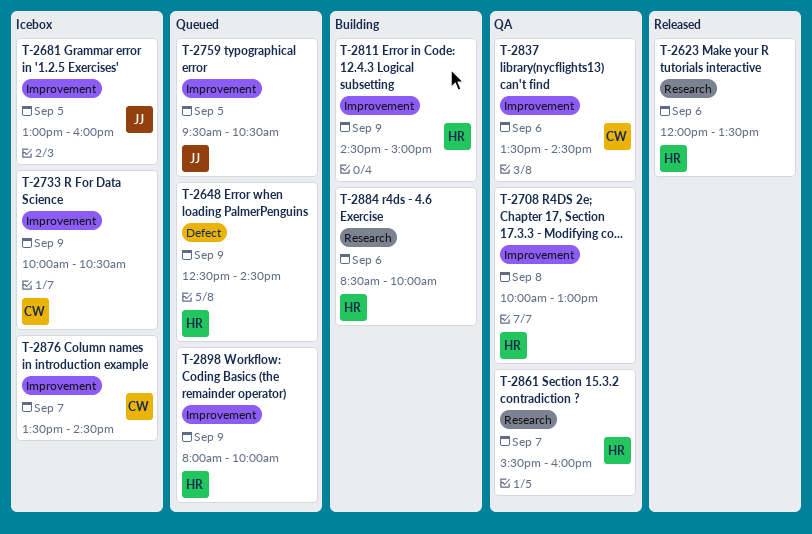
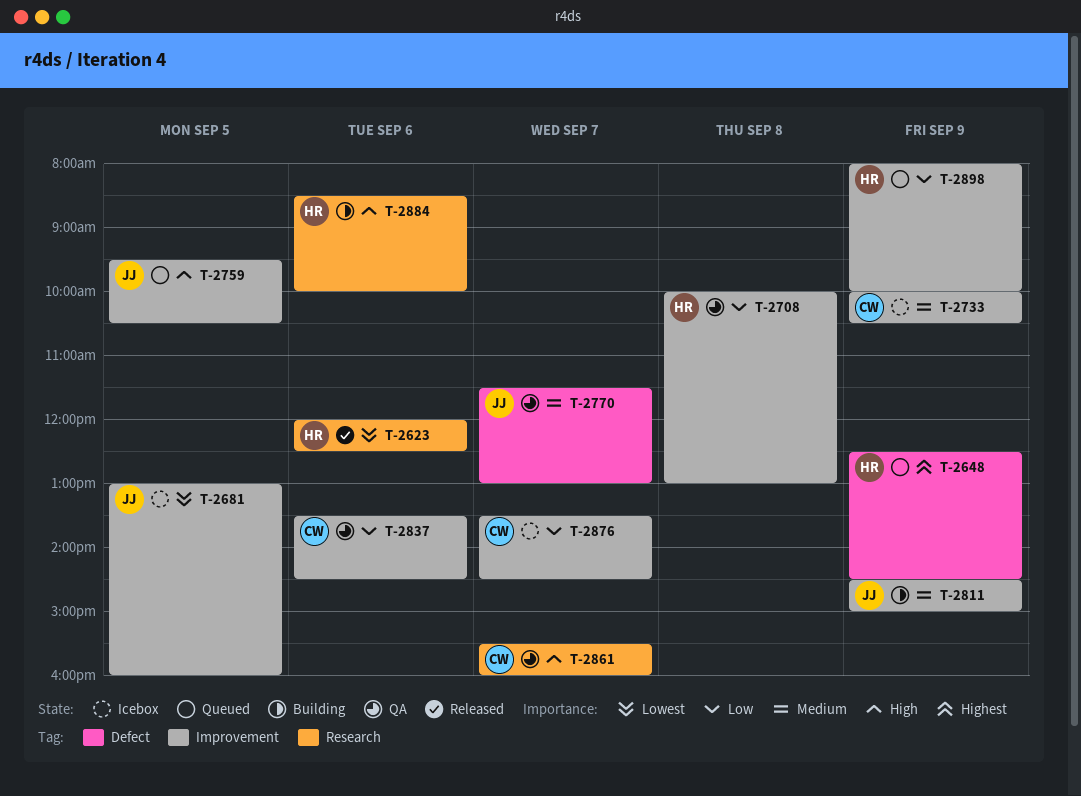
T-2623, ends: 13:30 -> 12:30
T-2770: none -> present
T-2811, owner: HR -> JJ
T-2861, owner: HR -> CW

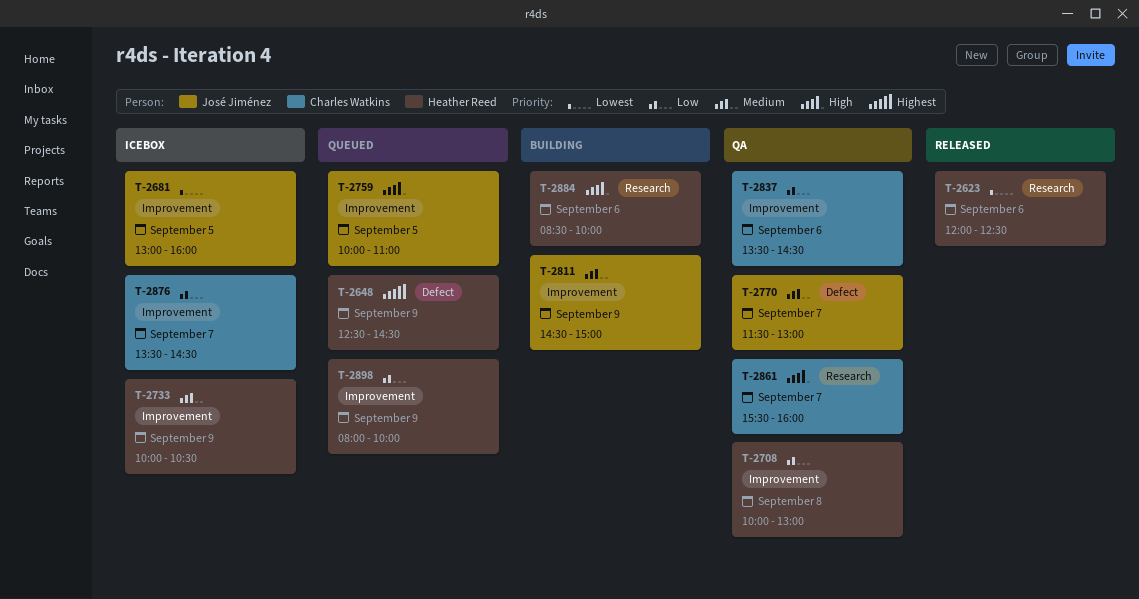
T-2733, owner: Charles Watkins -> Heather Reed
T-2759, begins: 09:30 -> 10:00
T-2759, ends: 10:30 -> 11:00

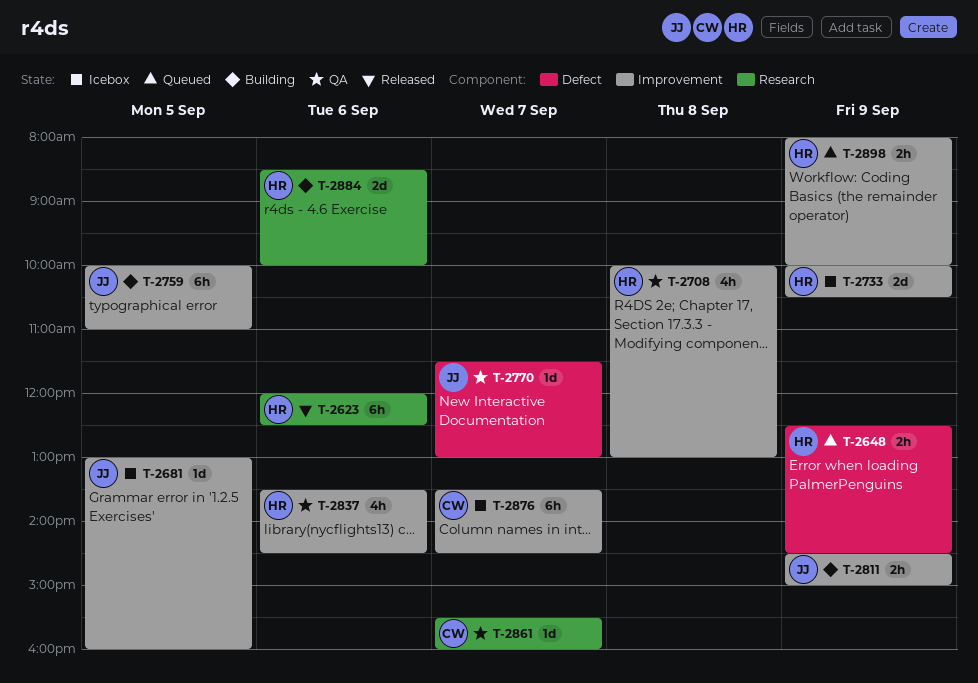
T-2759, status: Queued -> Building
T-2837, owner: Charles Watkins -> Heather Reed

